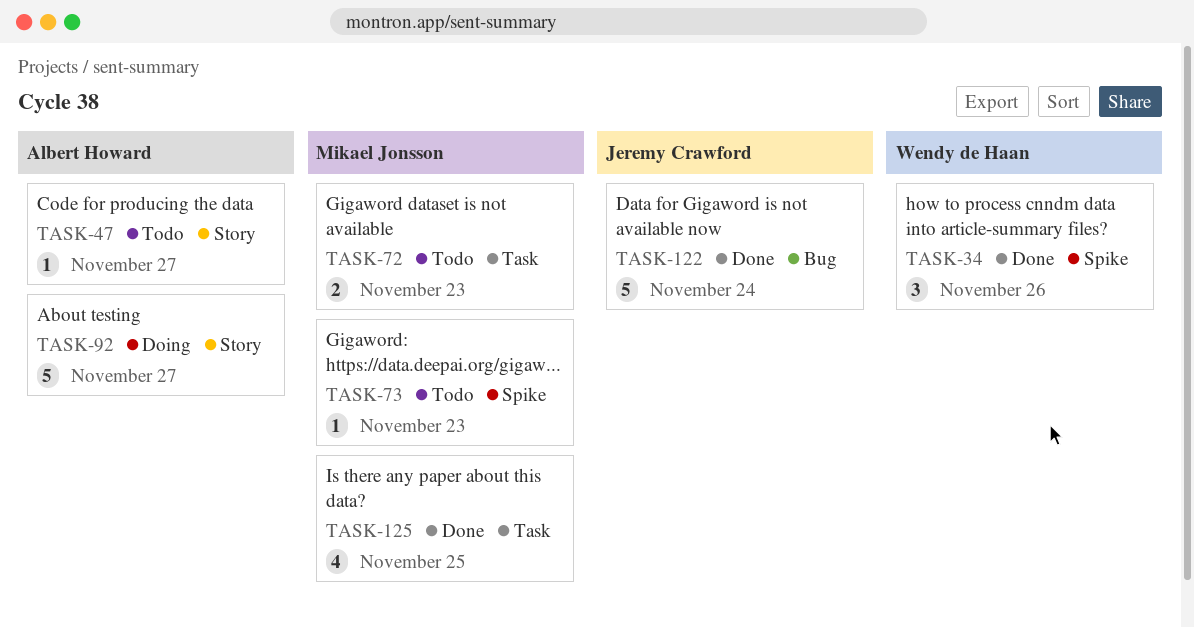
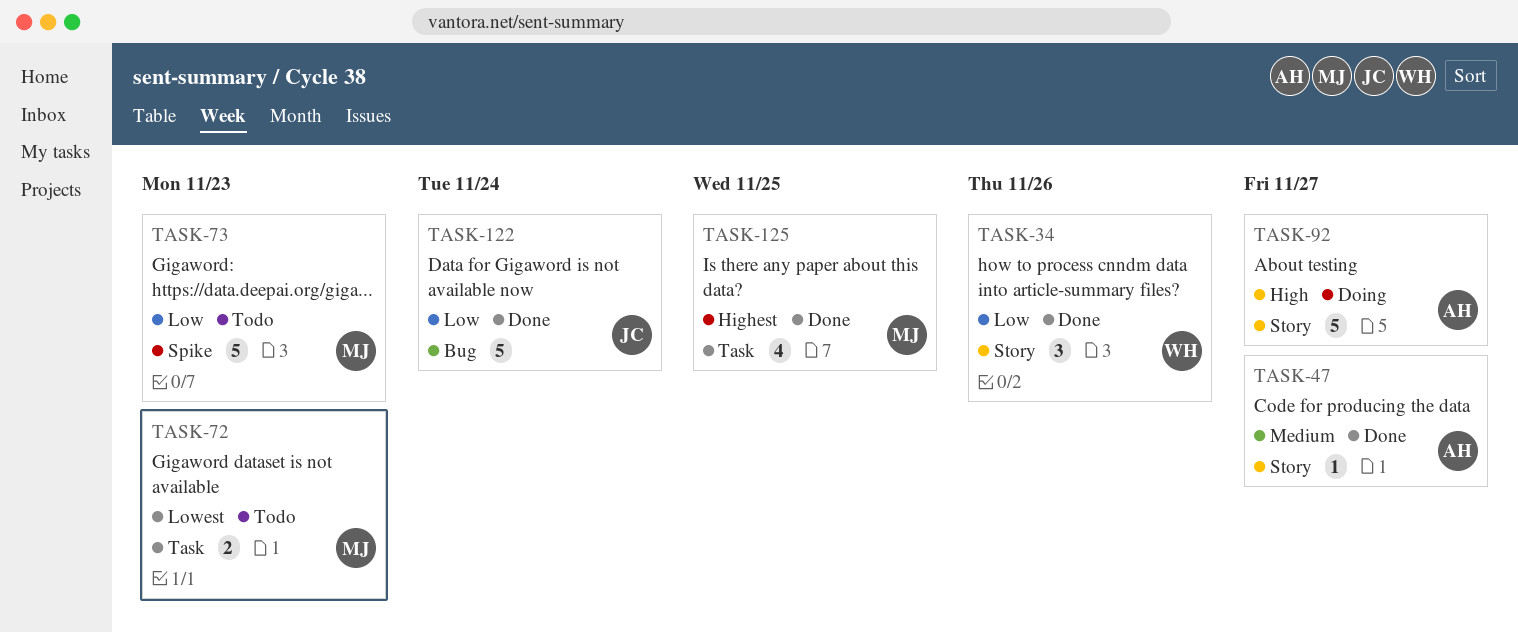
TASK-34, label: Spike -> Story
TASK-47, status: Todo -> Done
TASK-73, estimate: 1 -> 5

